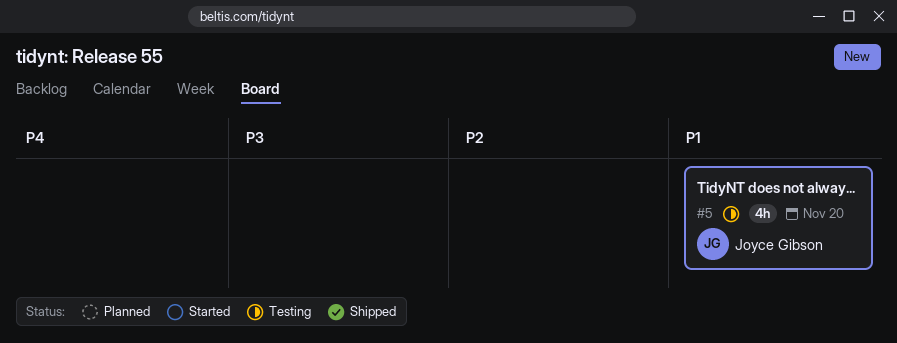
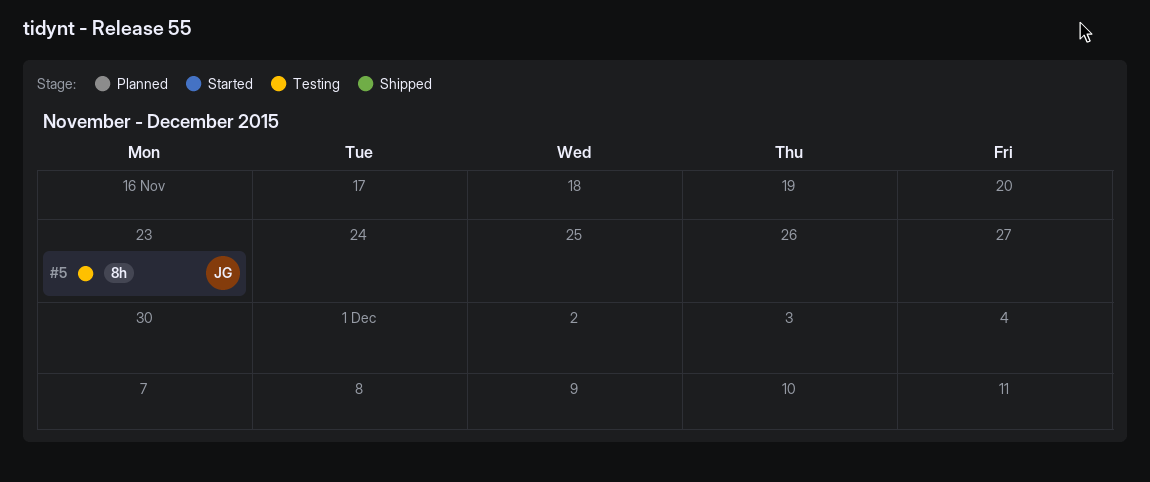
#5, estimate: 4h -> 8h
#5, due: Nov 20 -> Nov 23

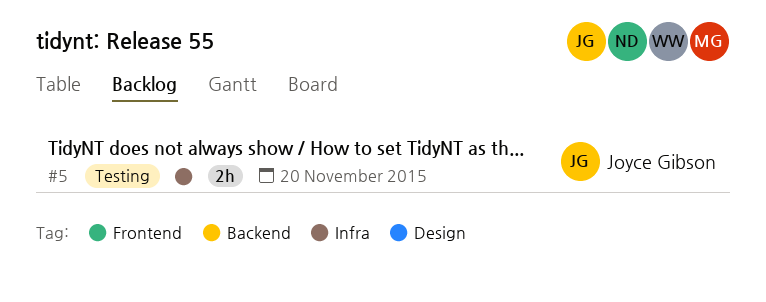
#5, estimate: 8h -> 2h
#5, due: Nov 23 -> Nov 20

